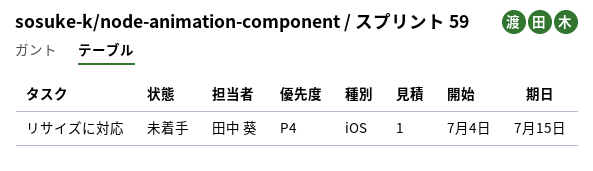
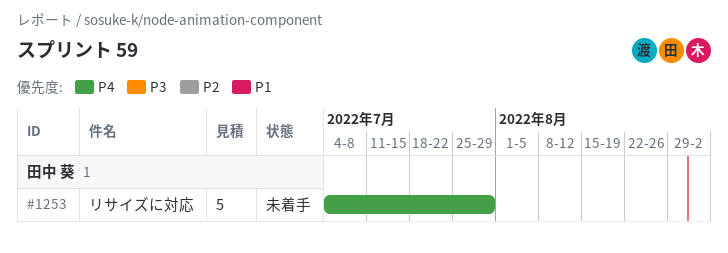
リサイズに対応, estimate: 1 -> 5
リサイズに対応, due: Jul 15 -> Jul 29

